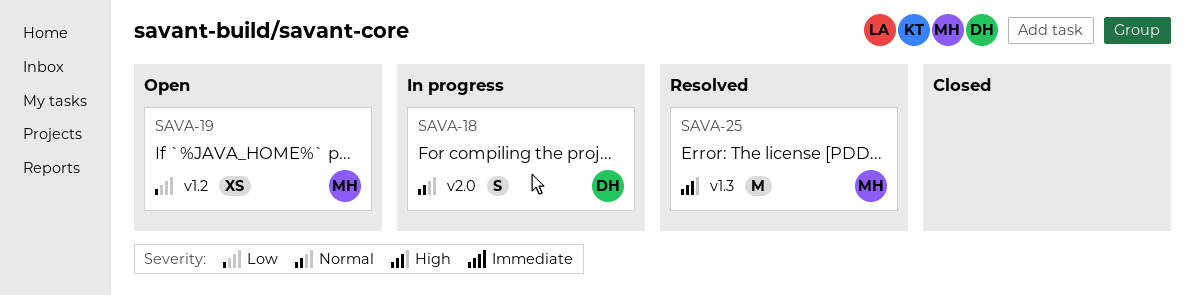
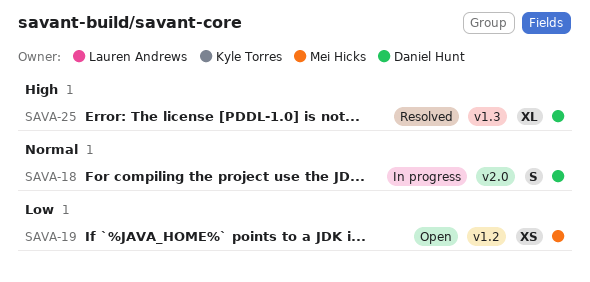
SAVA-25, owner: Mei Hicks -> Daniel Hunt
SAVA-25, estimate: M -> XL

